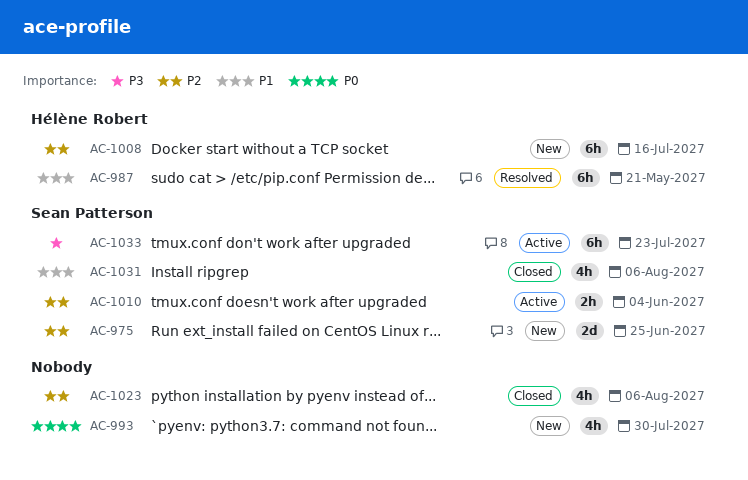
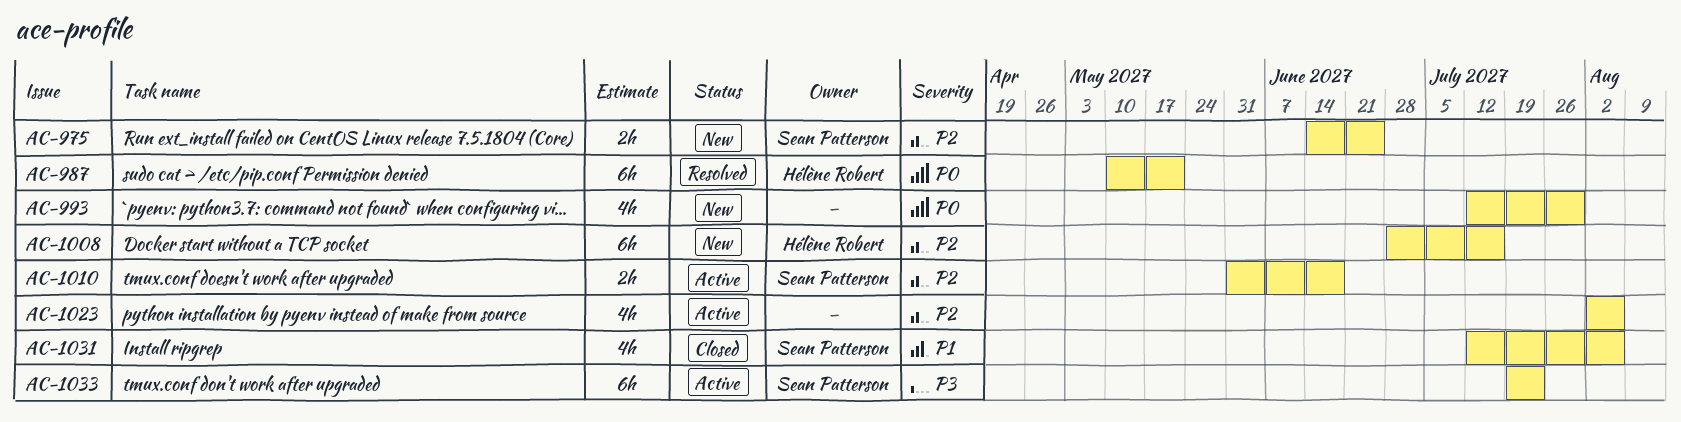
AC-975, estimate: 2d -> 2h
AC-987, priority: P1 -> P0
AC-1010, due: Jun 4 -> Jun 18
AC-1023, status: Closed -> Active

